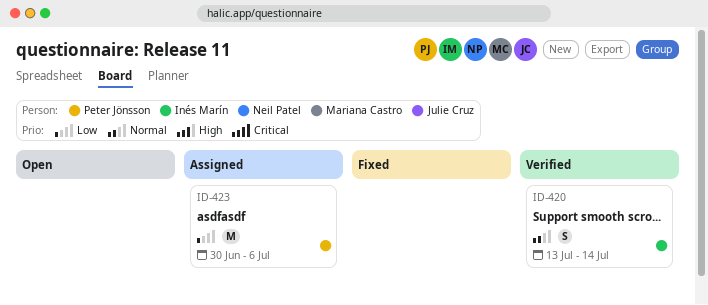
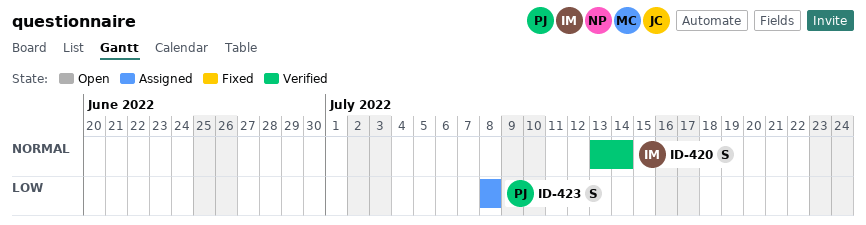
ID-423, estimate: M -> S
ID-423, start: Jun 30 -> Jul 8
ID-423, due: Jul 6 -> Jul 8

